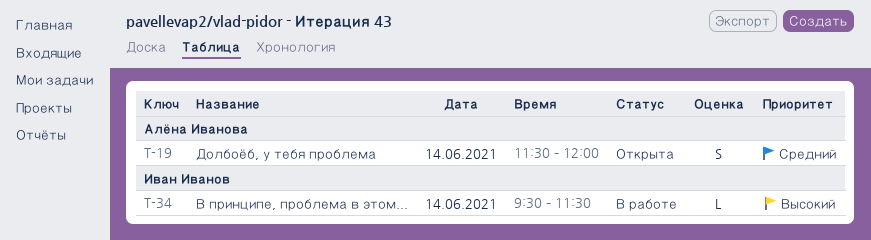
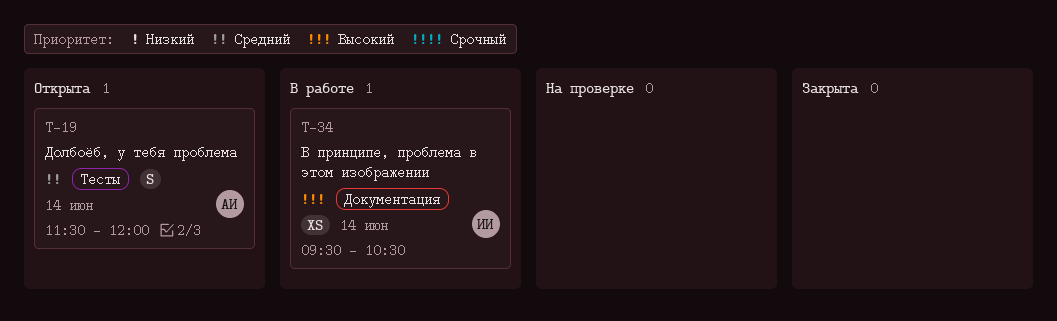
T-34, estimate: L -> XS
T-34, ends: 11:30 -> 10:30

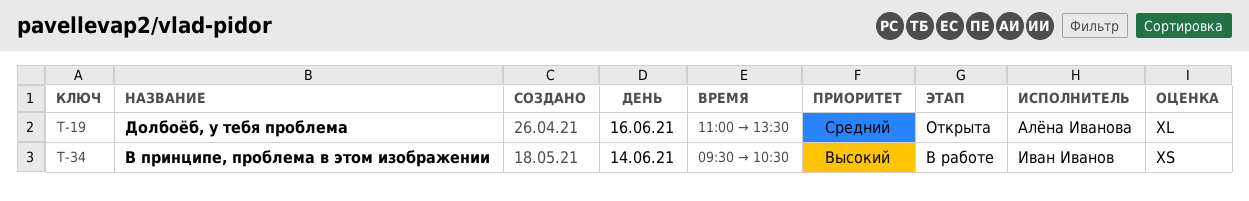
T-19, estimate: S -> XL
T-19, day: Jun 14 -> Jun 16
T-19, begins: 11:30 -> 11:00
T-19, ends: 12:00 -> 13:30

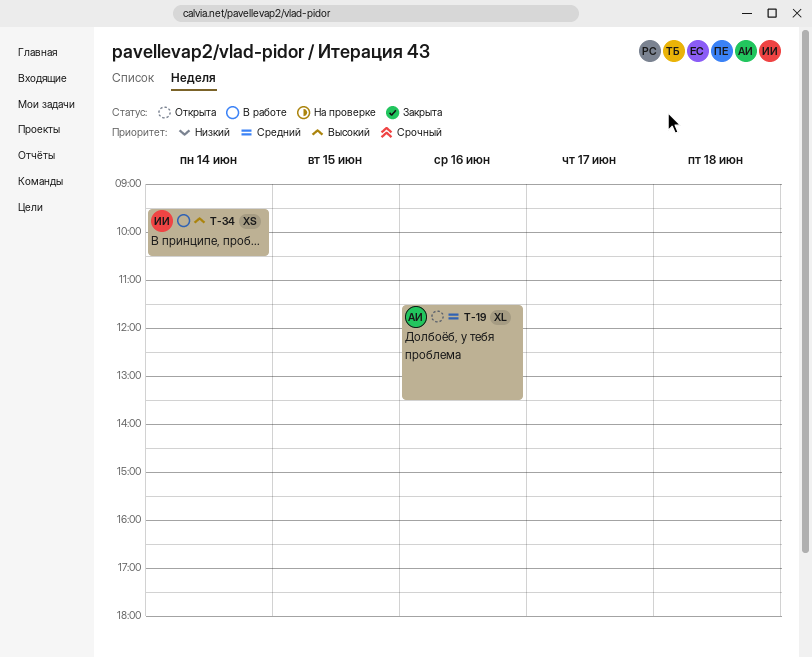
T-19, begins: 11:00 -> 11:30

